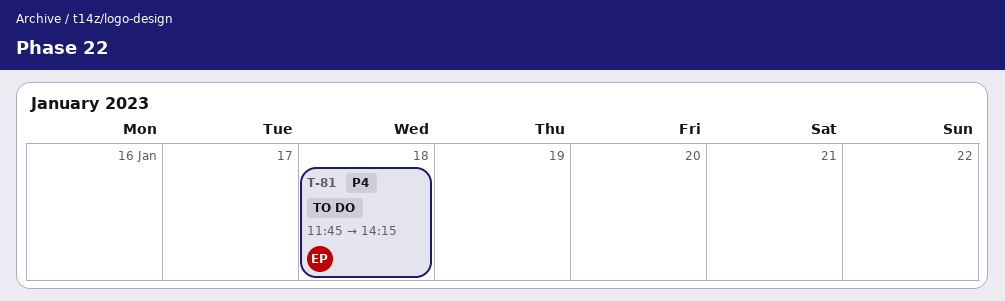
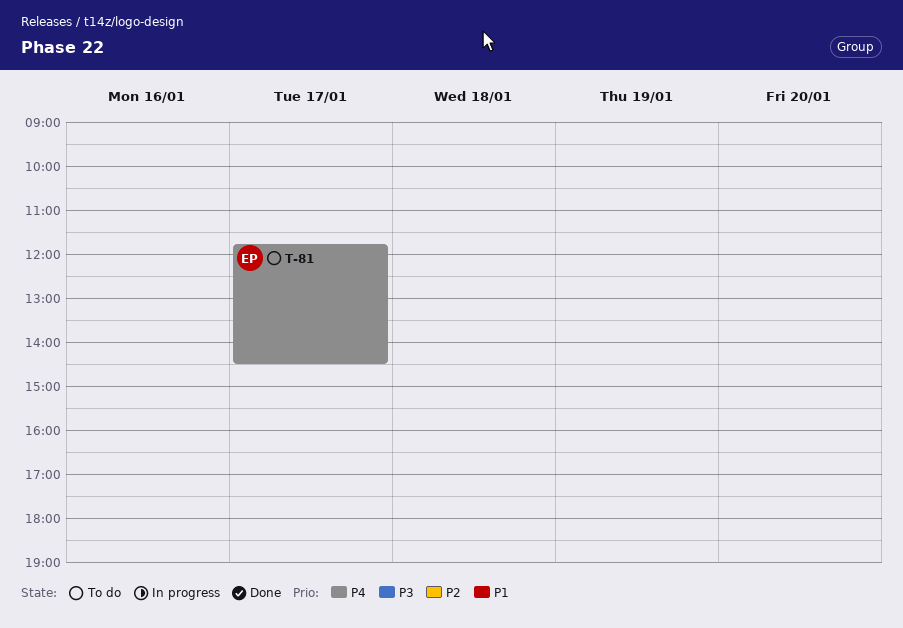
T-81, day: Jan 18 -> Jan 17
T-81, ends: 14:15 -> 14:30

